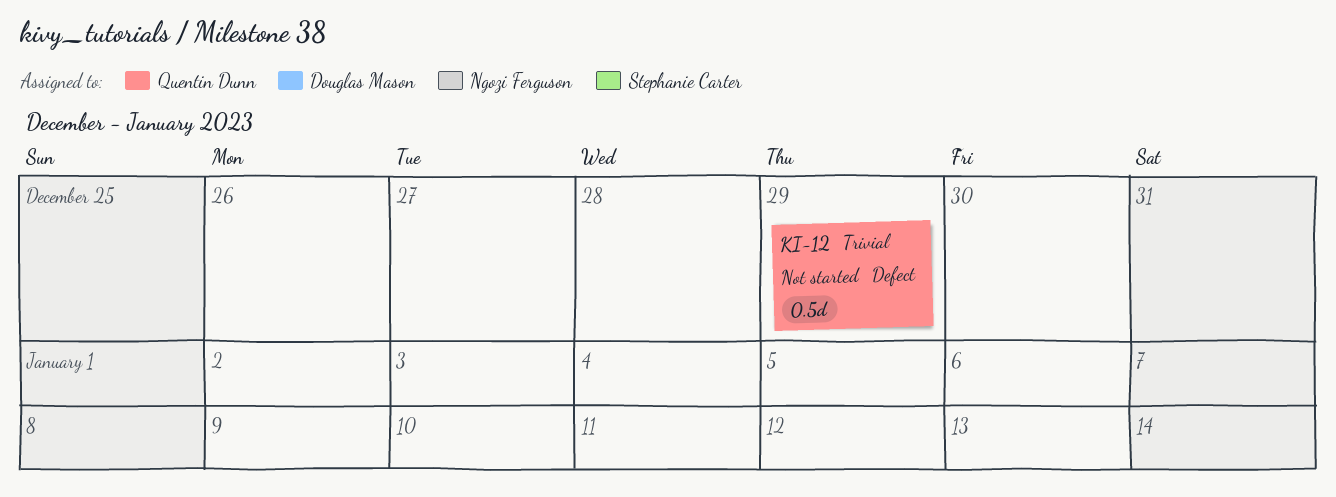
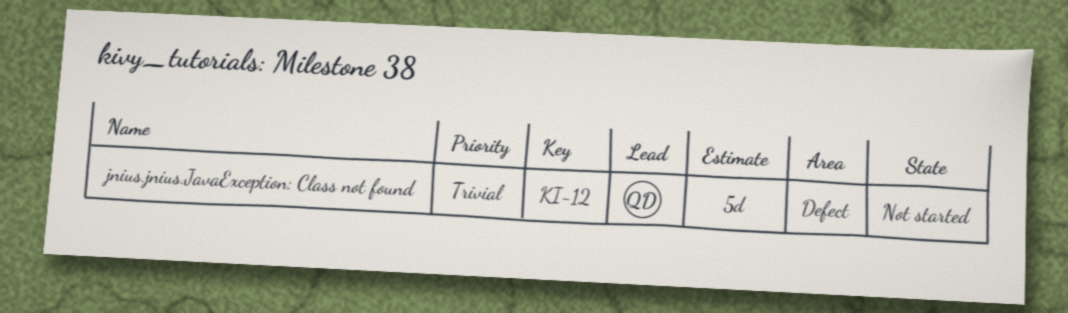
KI-12, estimate: 0.5d -> 5d

